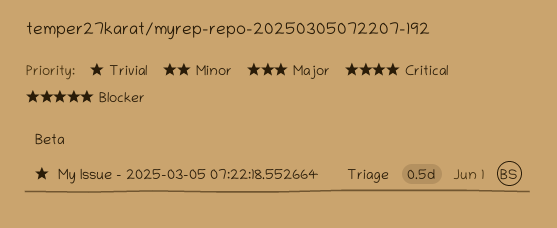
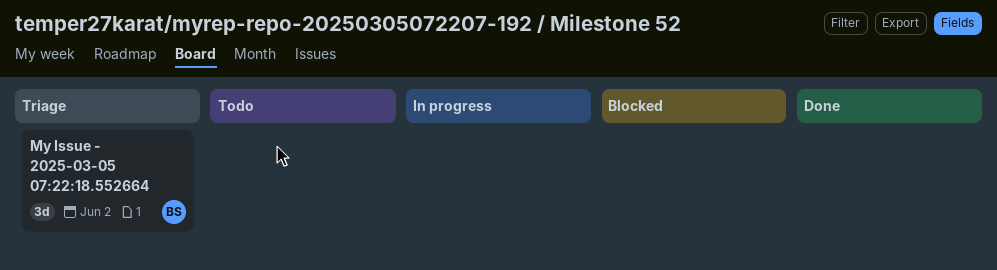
My Issue - 2025-03-05 07:22:18.552664, estimate: 0.5d -> 3d
My Issue - 2025-03-05 07:22:18.552664, due: Jun 1 -> Jun 2

